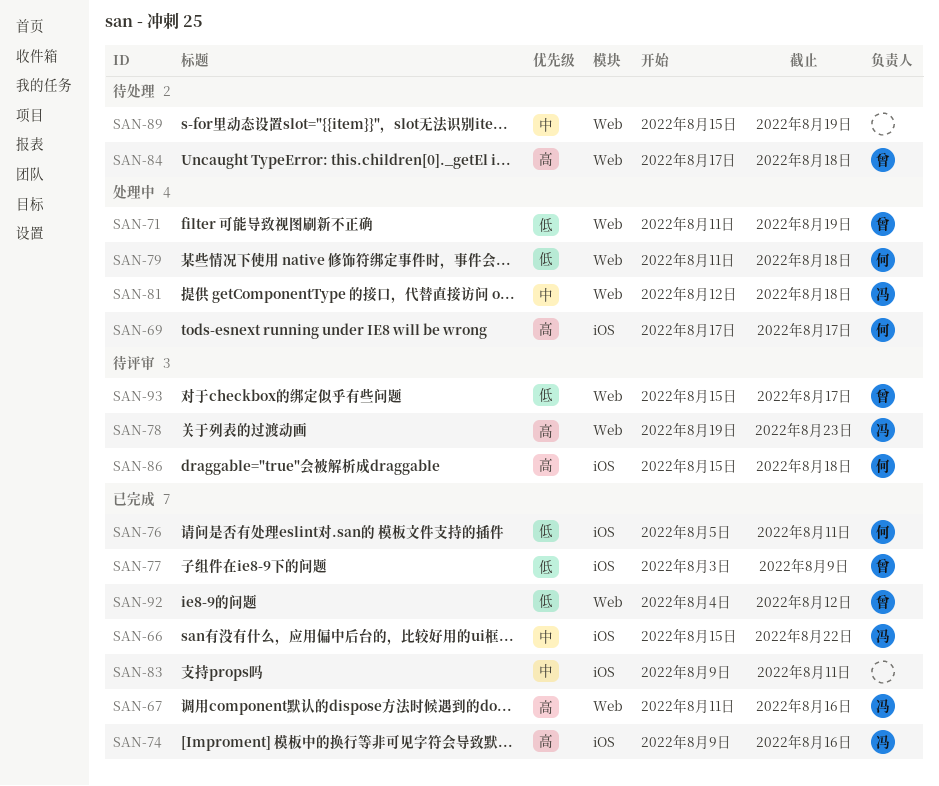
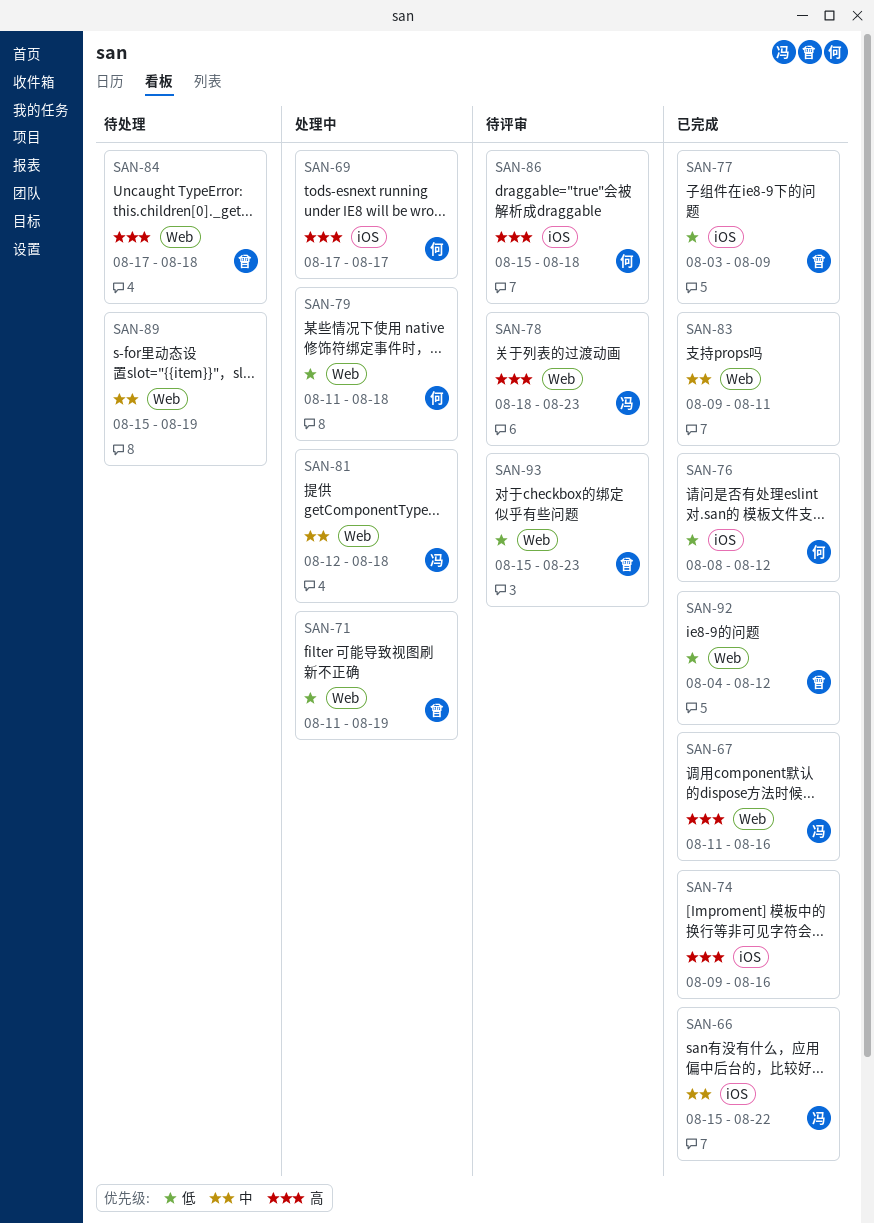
SAN-74, owner: 冯 -> none
SAN-76, start: Aug 5 -> Aug 8
SAN-76, due: Aug 11 -> Aug 12
SAN-78, start: Aug 19 -> Aug 18
SAN-83, label: iOS -> Web
SAN-93, due: Aug 17 -> Aug 23

